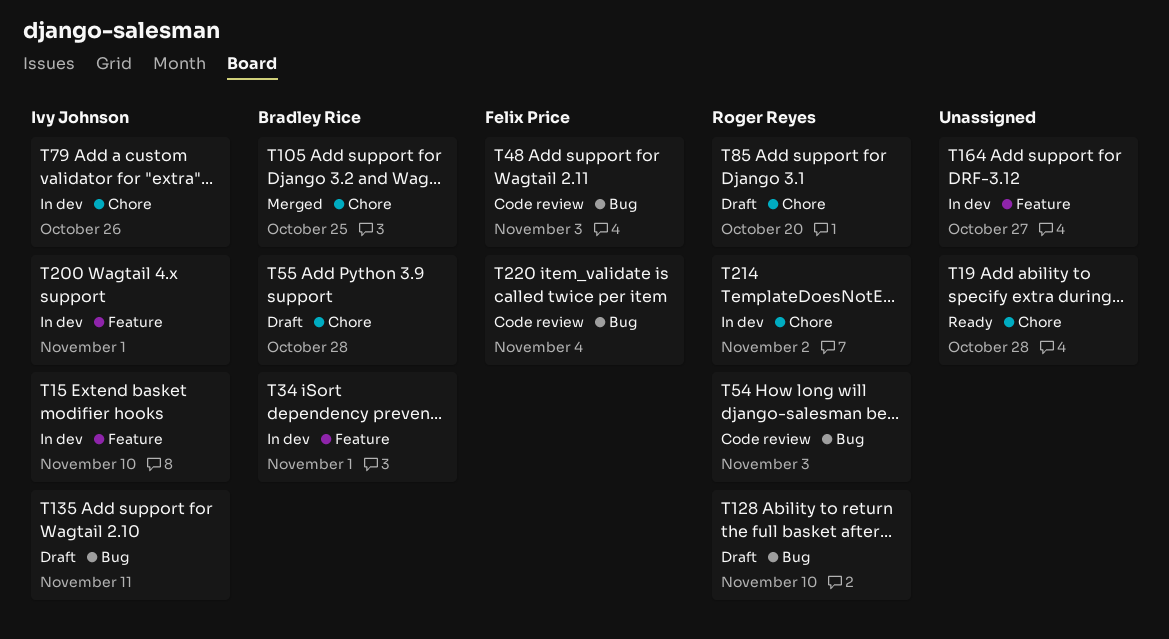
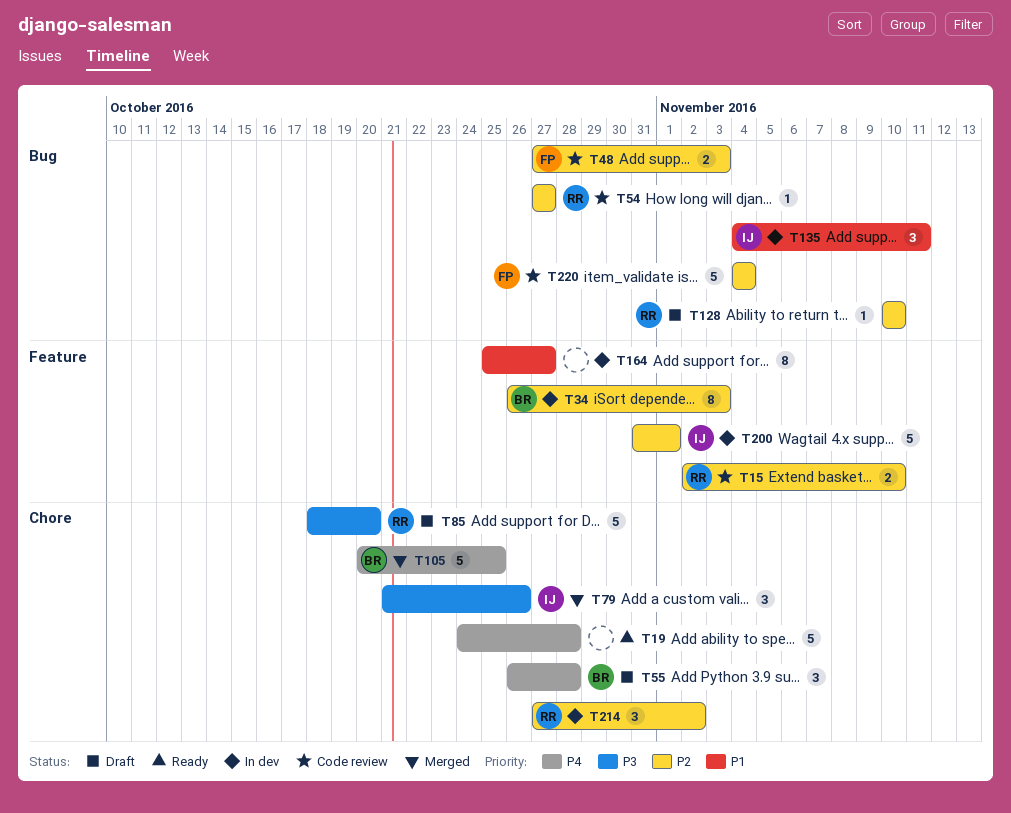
T15, status: In dev -> Code review
T15, owner: Ivy Johnson -> Roger Reyes
T34, due: Nov 1 -> Nov 3
T54, due: Nov 3 -> Oct 27
T79, status: In dev -> Merged
T135, status: Draft -> In dev

